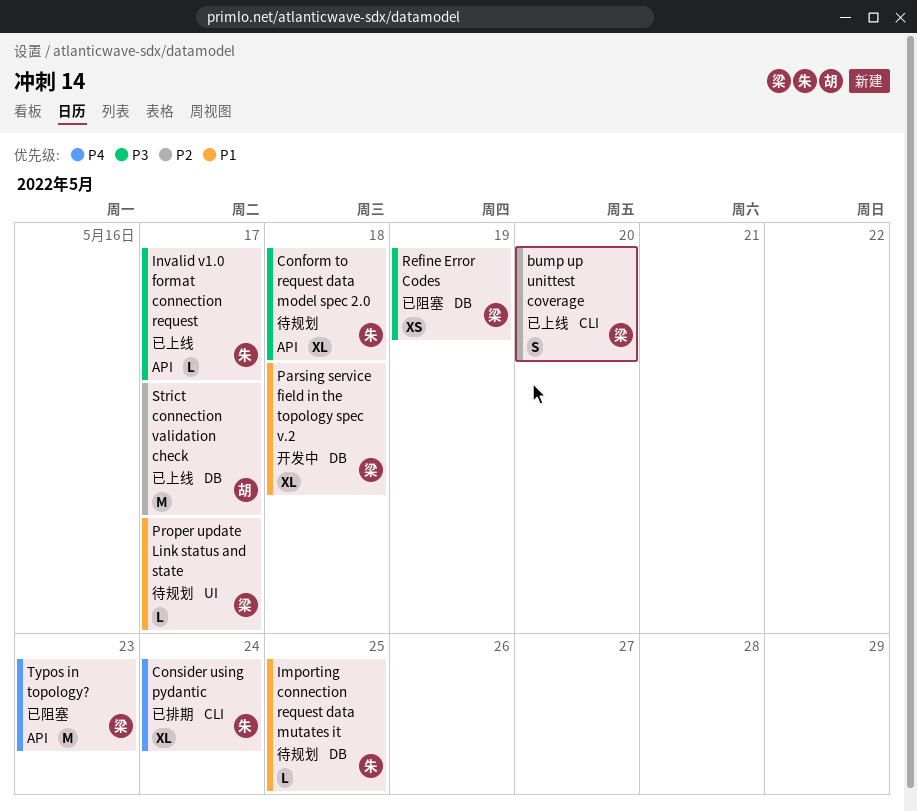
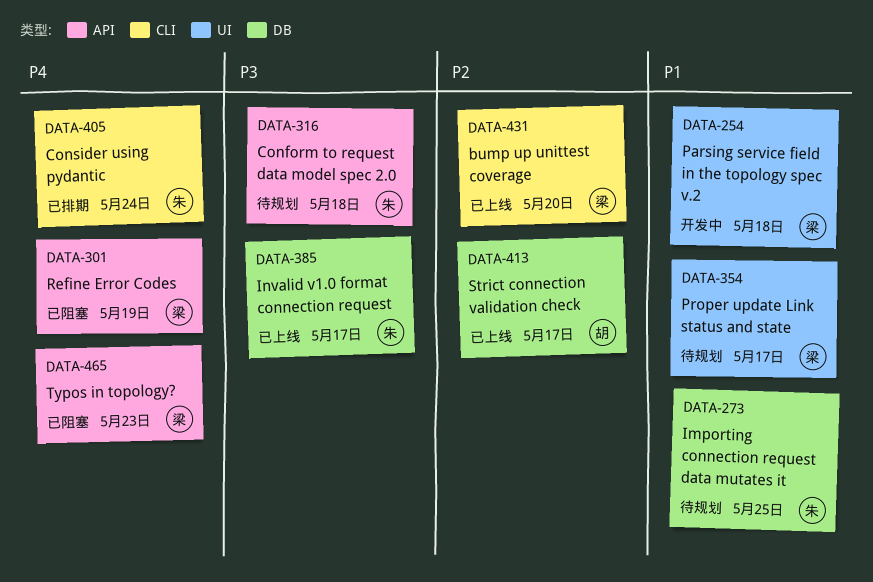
Invalid v1.0 format connection request, label: API -> DB
Parsing service field in the topology spec v.2, label: DB -> UI
Refine Error Codes, priority: P3 -> P4
Refine Error Codes, label: DB -> API

